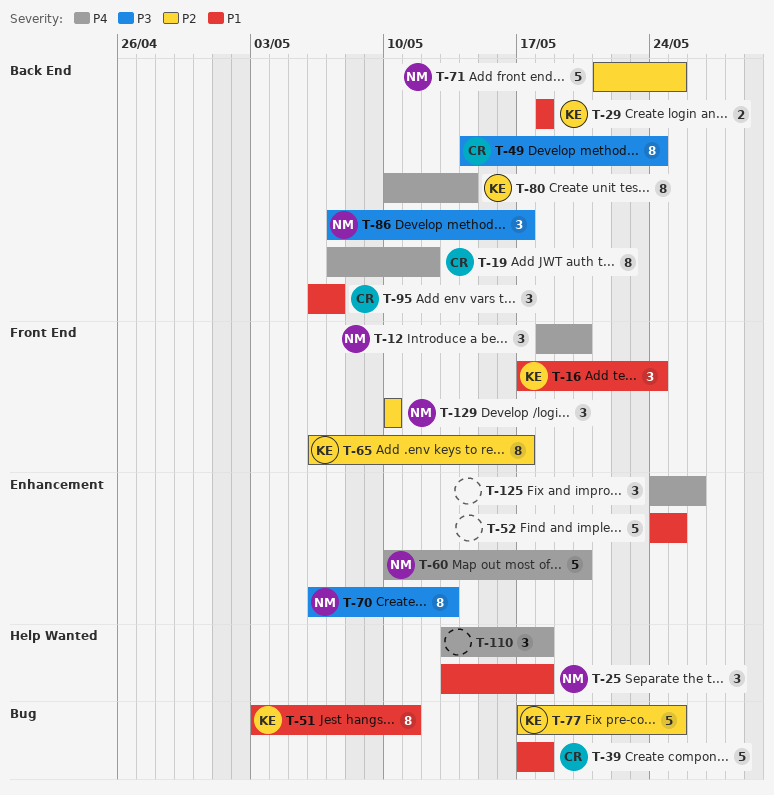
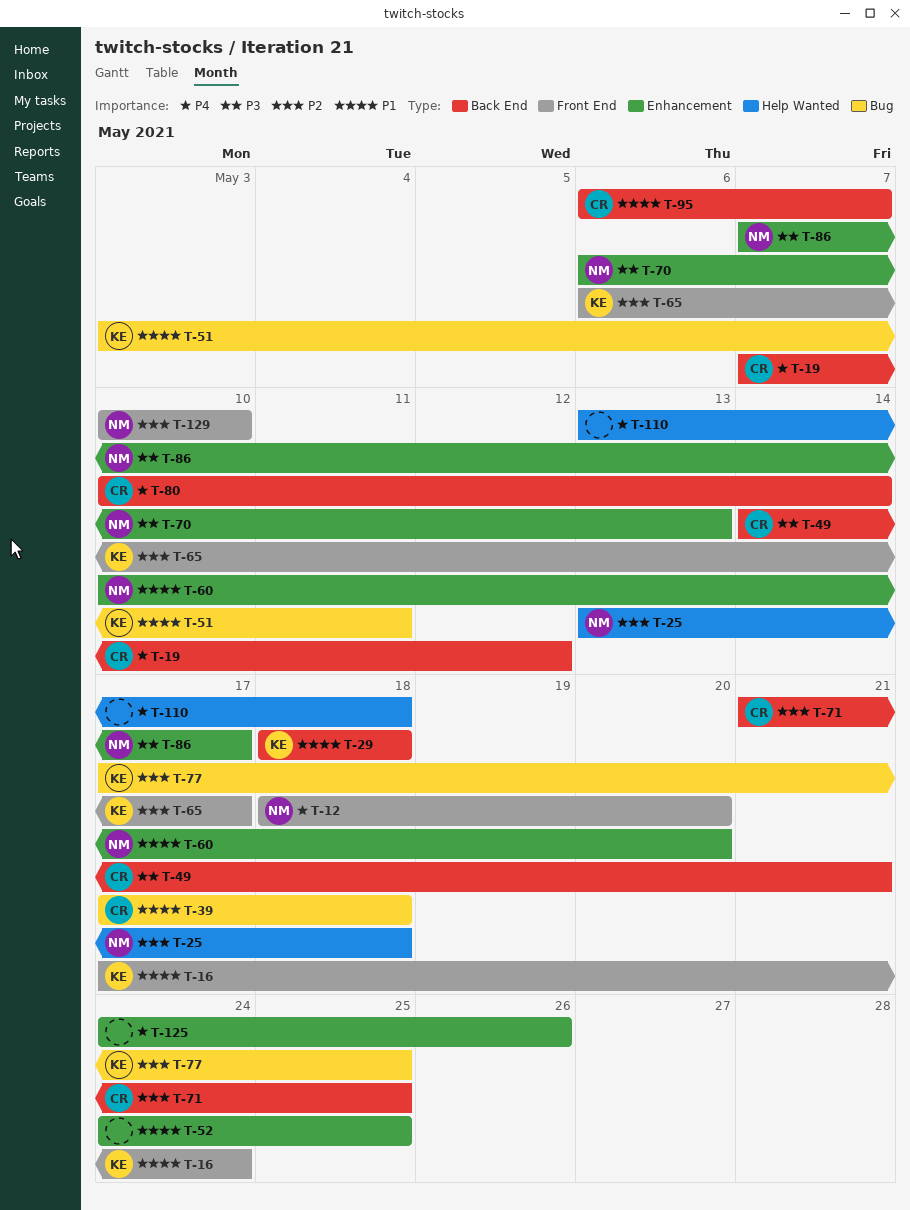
T-25, priority: P1 -> P2
T-49, due: May 24 -> May 21
T-60, priority: P4 -> P1
T-71, owner: NM -> CR
T-80, owner: KE -> CR
T-86, label: Back End -> Enhancement

